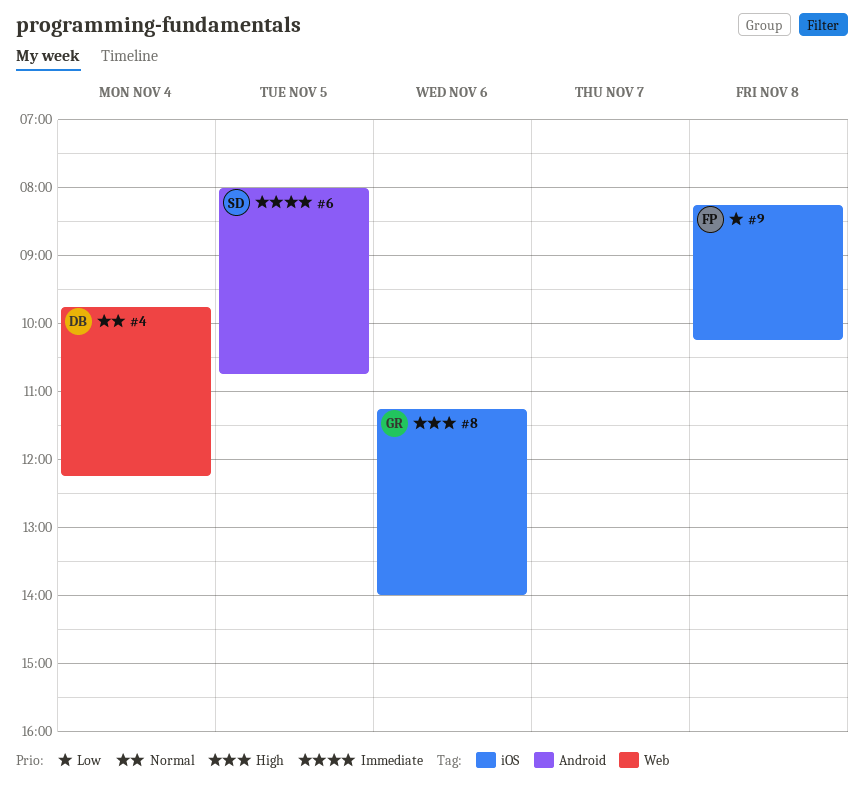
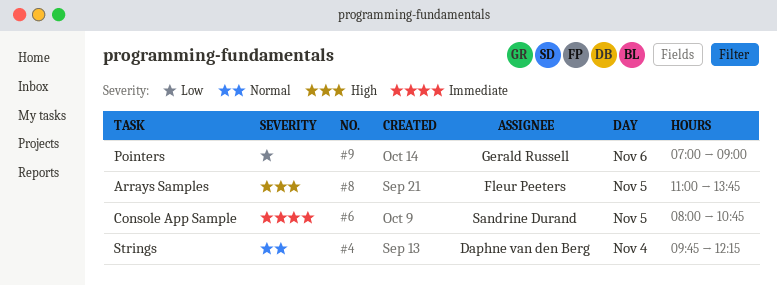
#8, owner: Gerald Russell -> Fleur Peeters
#8, day: Nov 6 -> Nov 5
#8, begins: 11:15 -> 11:00
#8, ends: 14:00 -> 13:45
#9, owner: Fleur Peeters -> Gerald Russell
#9, day: Nov 8 -> Nov 6
#9, begins: 08:15 -> 07:00
#9, ends: 10:15 -> 09:00

